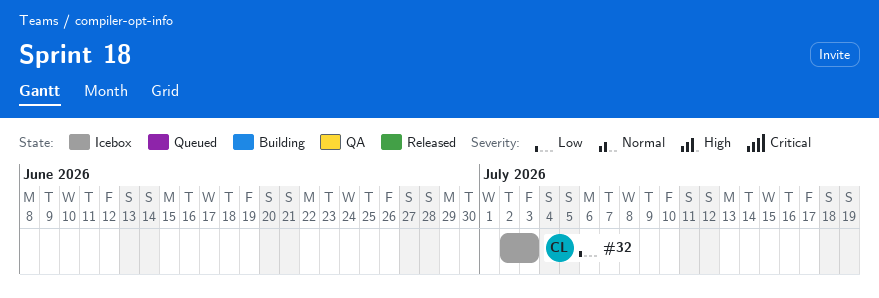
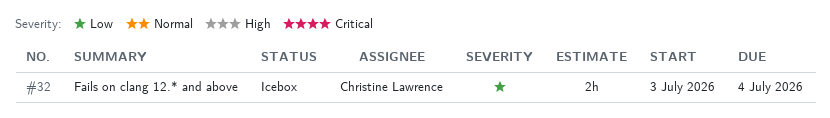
#32, start: Jul 2 -> Jul 3
#32, due: Jul 3 -> Jul 4

